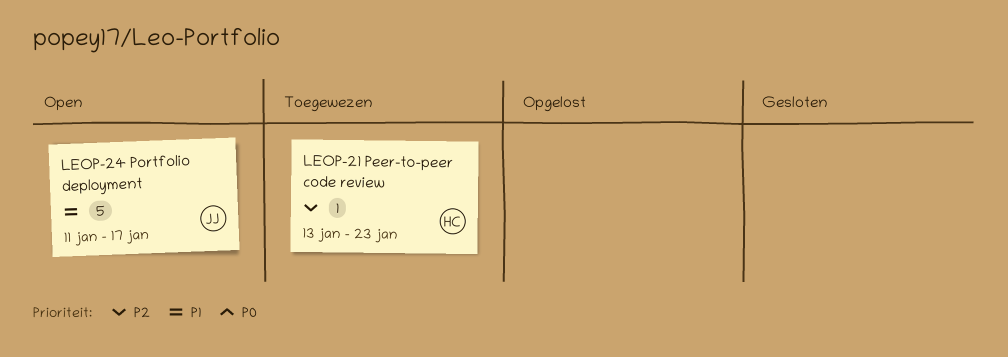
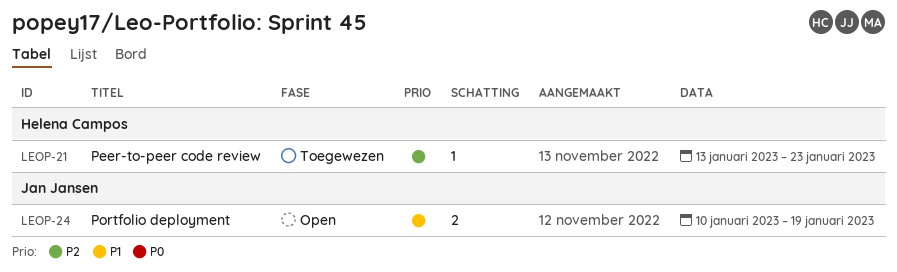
LEOP-24, estimate: 5 -> 2
LEOP-24, start: Jan 11 -> Jan 10
LEOP-24, due: Jan 17 -> Jan 19

